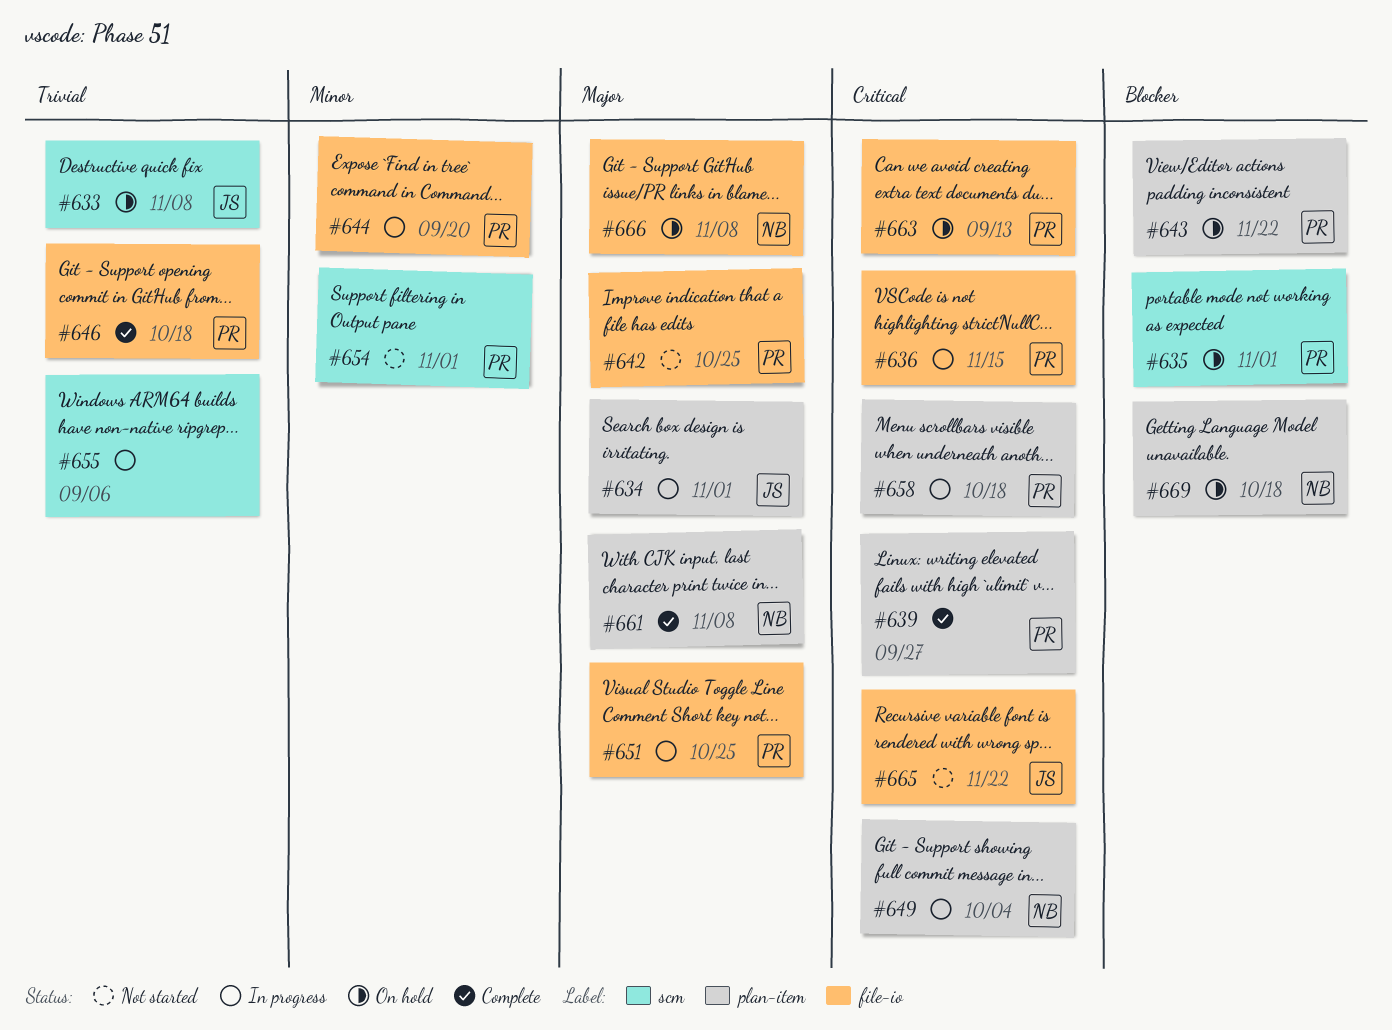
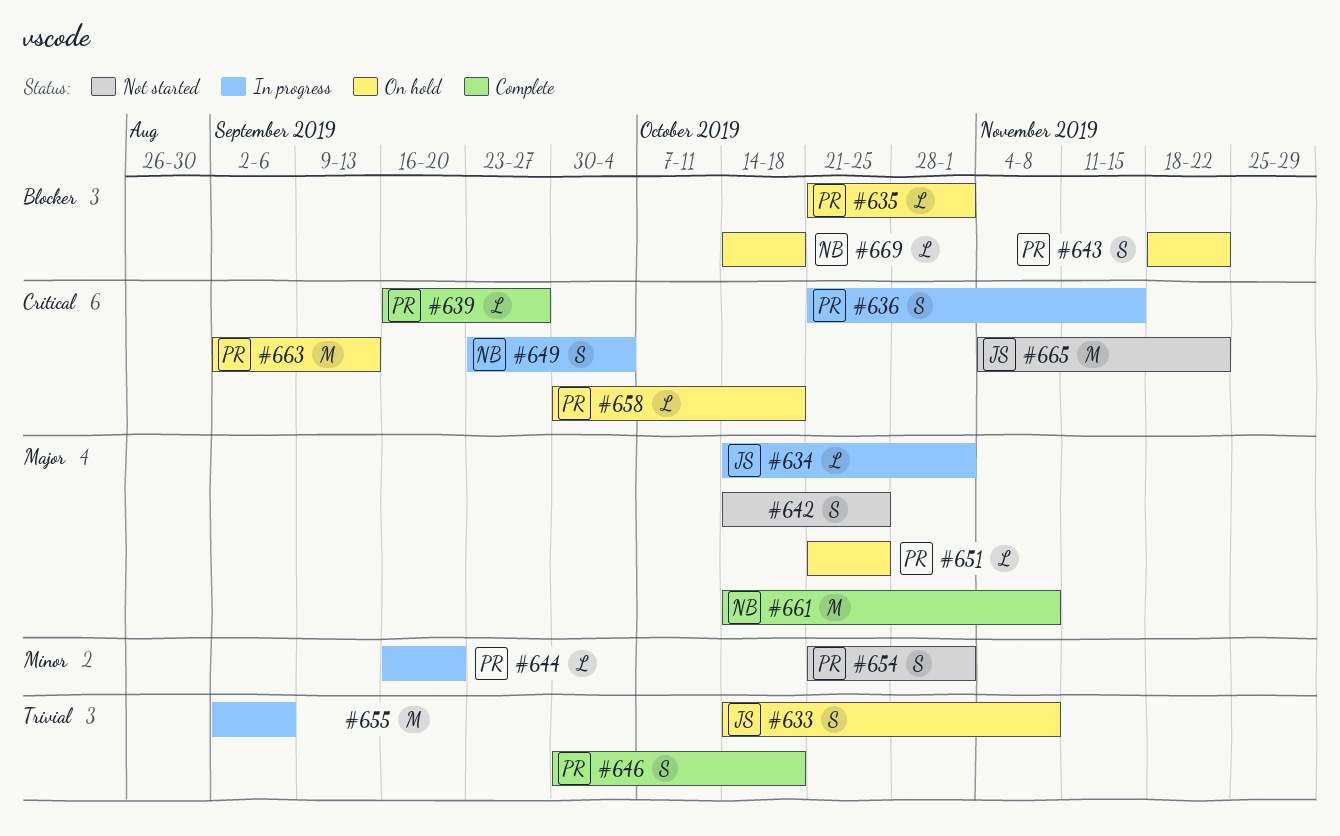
#642, owner: PR -> none
#651, status: In progress -> On hold
#658, status: In progress -> On hold
#666: present -> none

